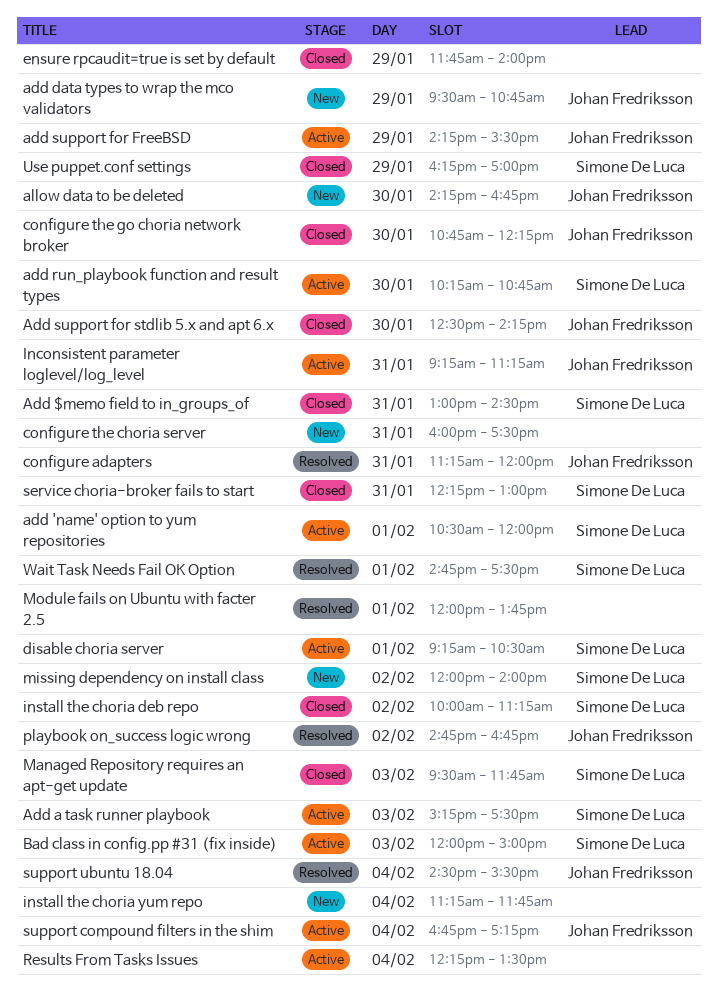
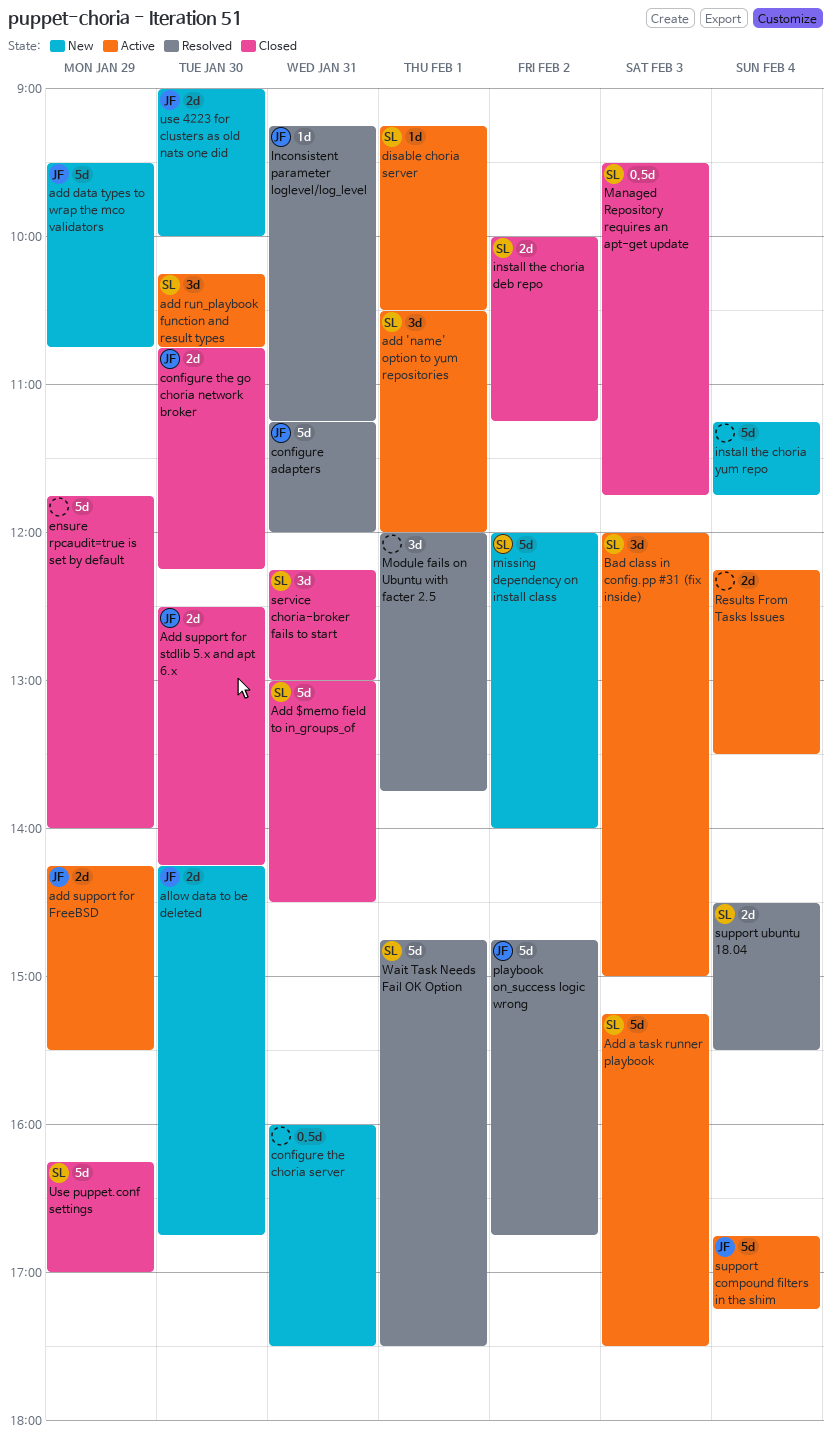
Inconsistent parameter loglevel/log_level, status: Active -> Resolved
support ubuntu 18.04, owner: Johan Fredriksson -> Simone De Luca
use 4223 for clusters as old nats one did: none -> present

